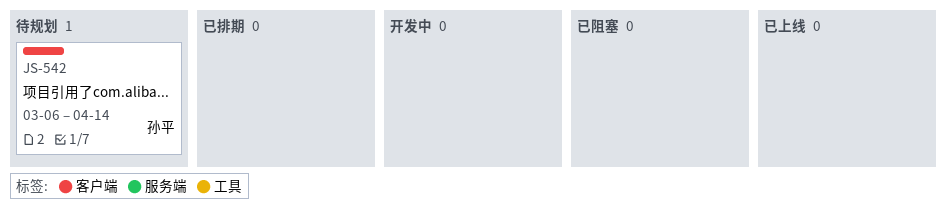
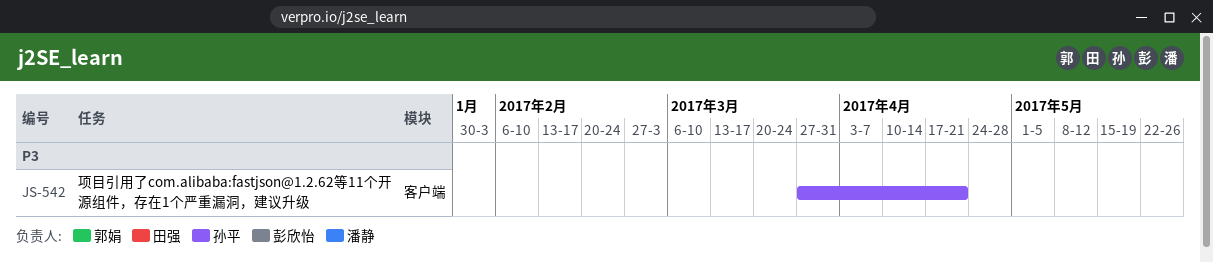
JS-542, start: Mar 6 -> Mar 27
JS-542, due: Apr 14 -> Apr 21

